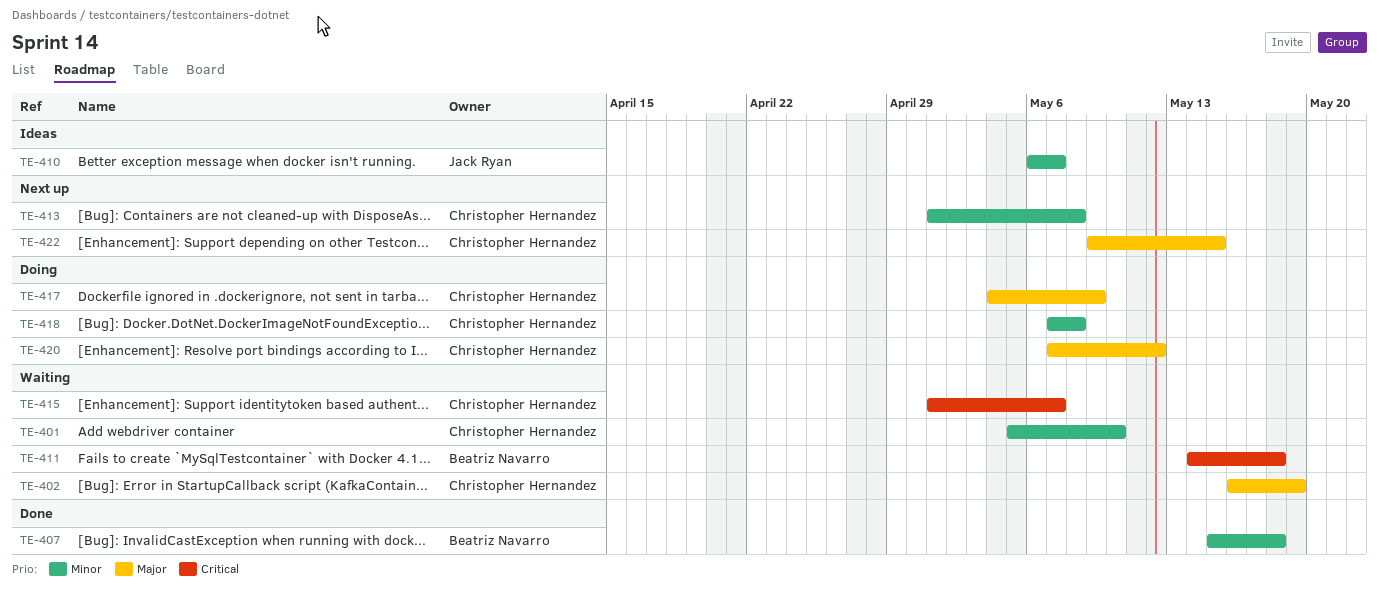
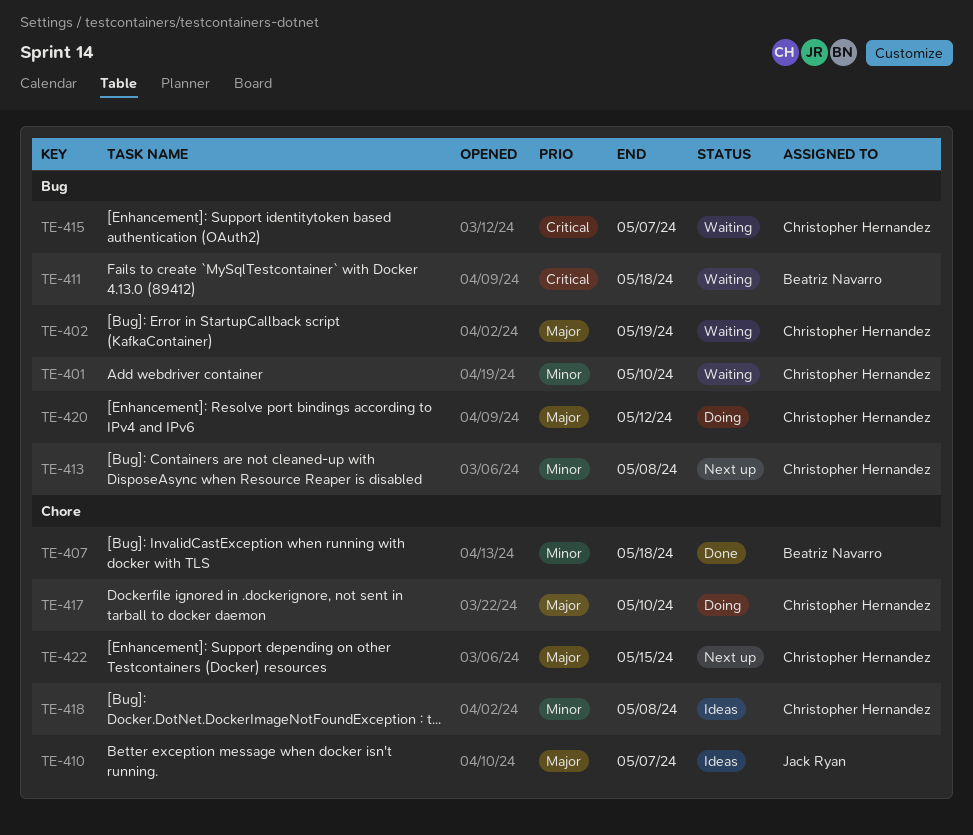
TE-410, priority: Minor -> Major
TE-417, due: May 9 -> May 10
TE-418, status: Doing -> Ideas

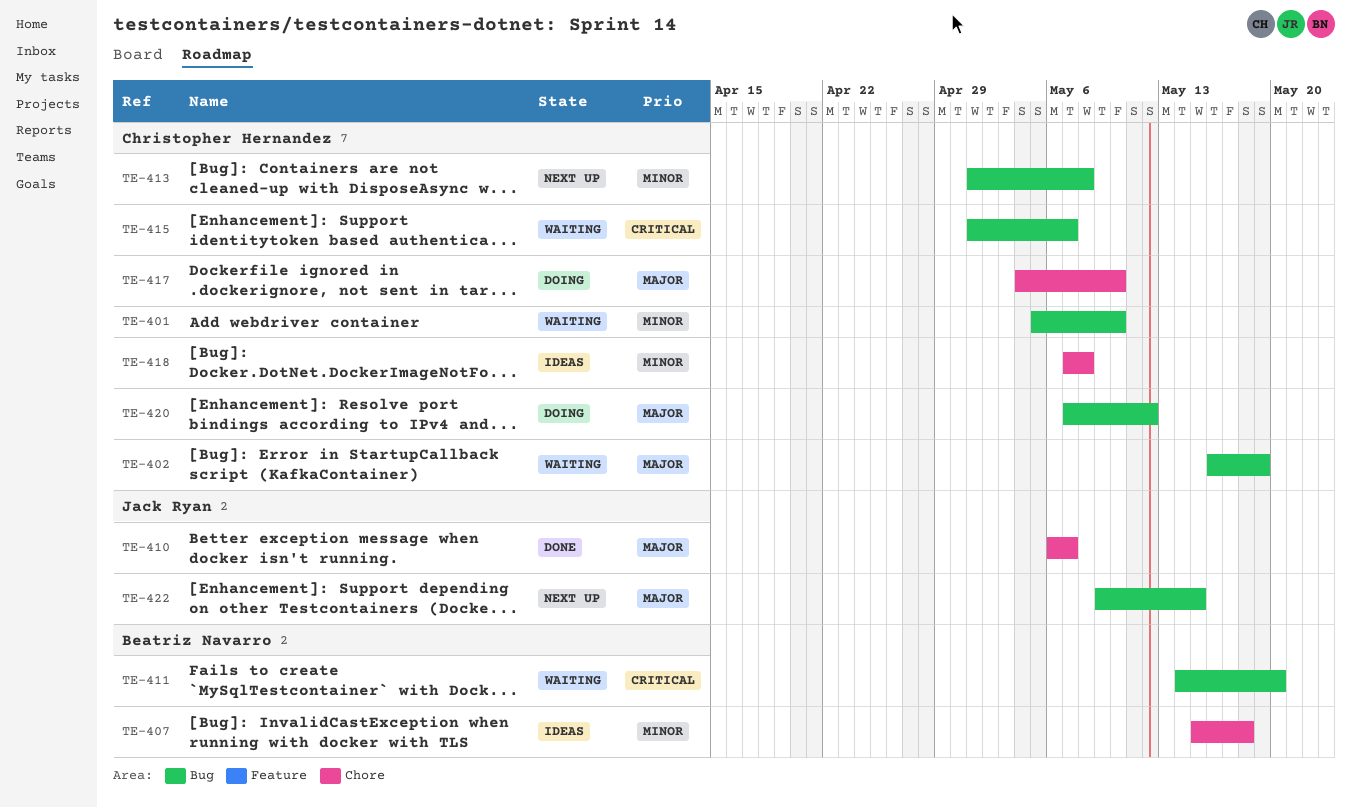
TE-407, status: Done -> Ideas
TE-410, status: Ideas -> Done
TE-411, due: May 18 -> May 20
TE-422, owner: Christopher Hernandez -> Jack Ryan
TE-422, label: Chore -> Bug

